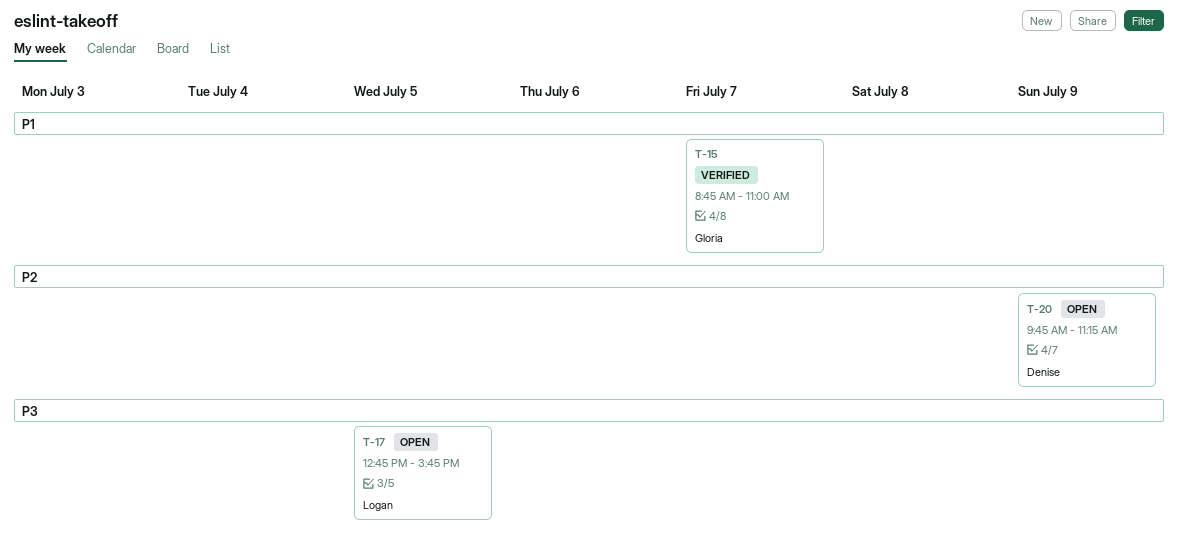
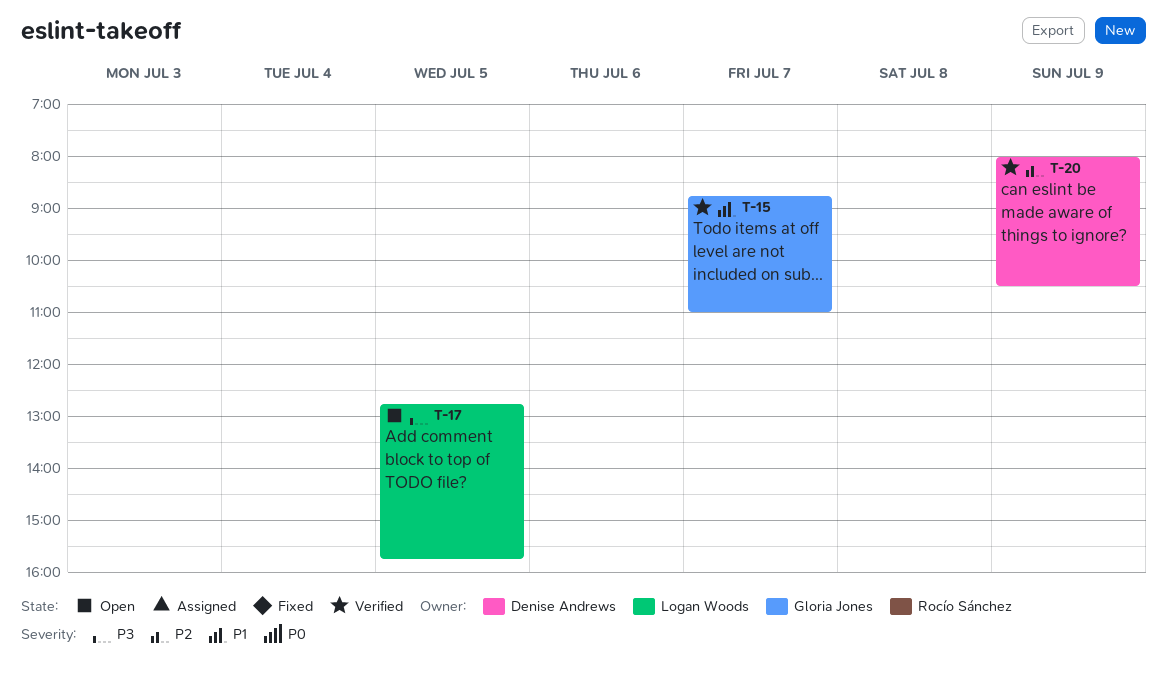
T-20, status: Open -> Verified
T-20, begins: 09:45 -> 08:00
T-20, ends: 11:15 -> 10:30

